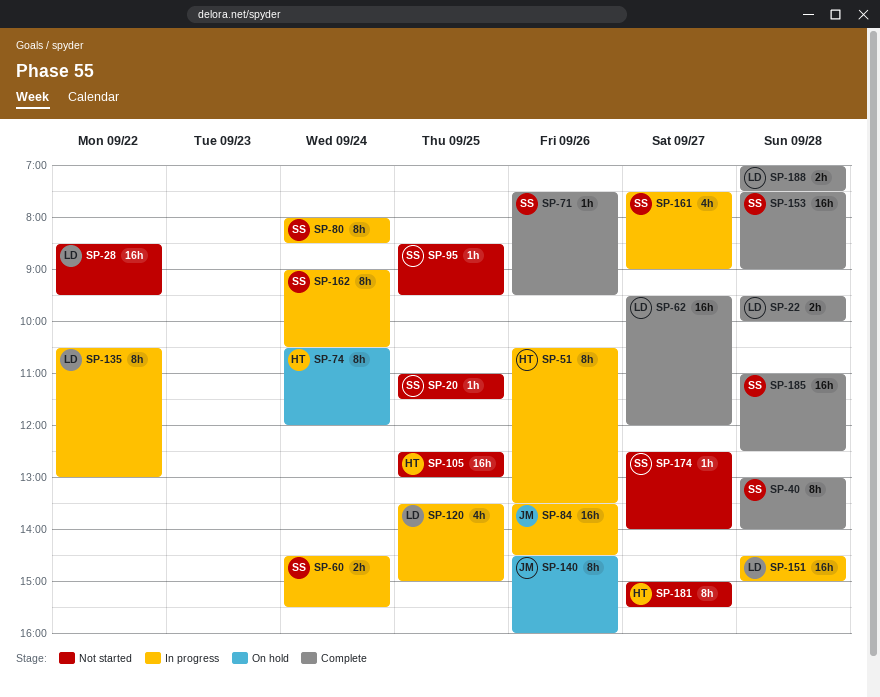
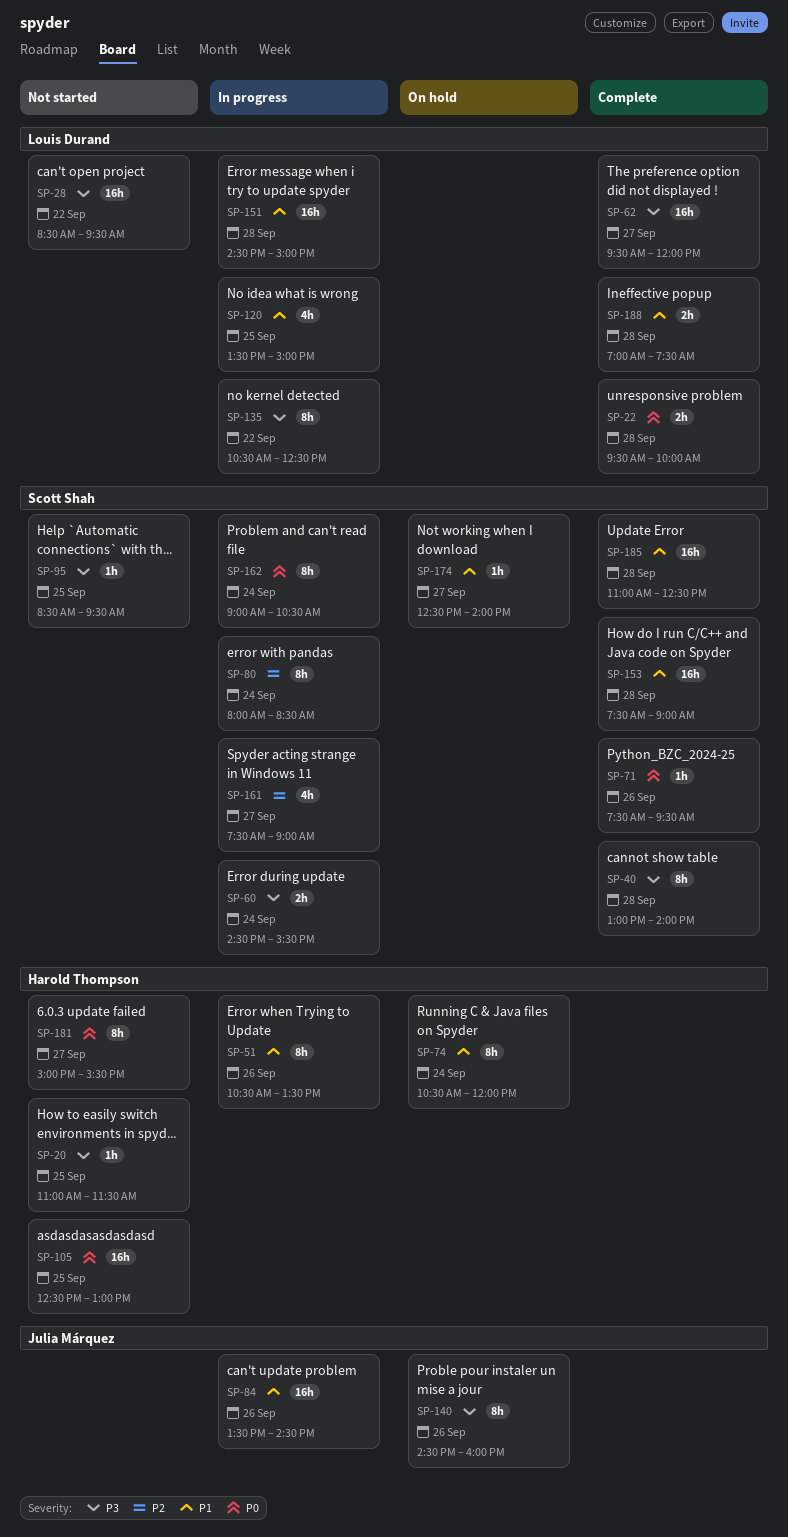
SP-20, owner: Scott Shah -> Harold Thompson
SP-135, ends: 13:00 -> 12:30
SP-174, status: Not started -> On hold

